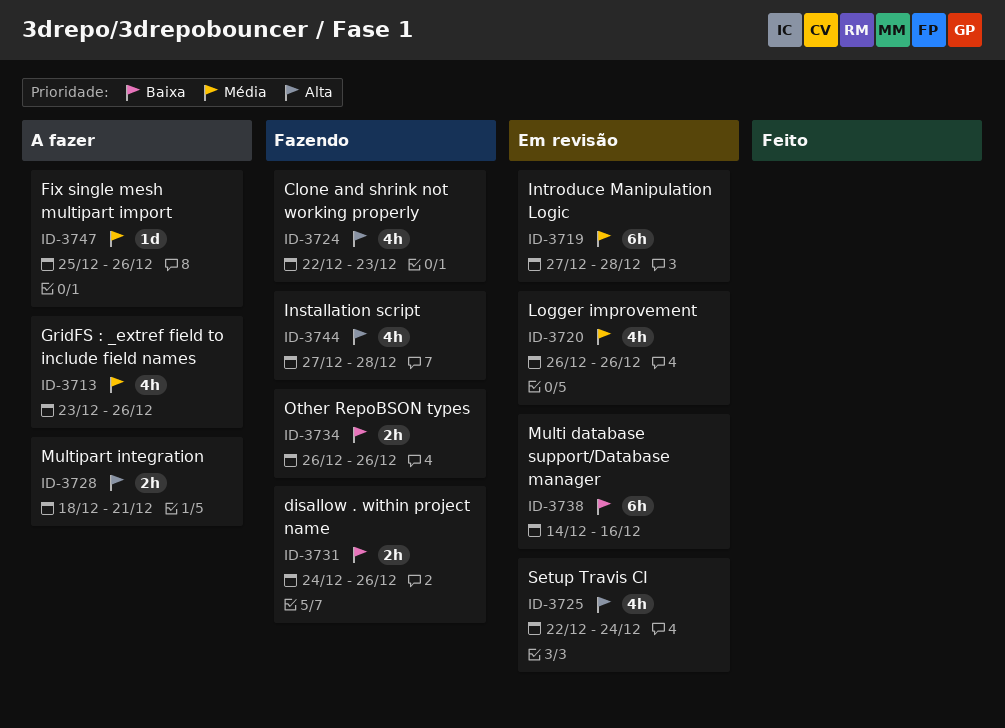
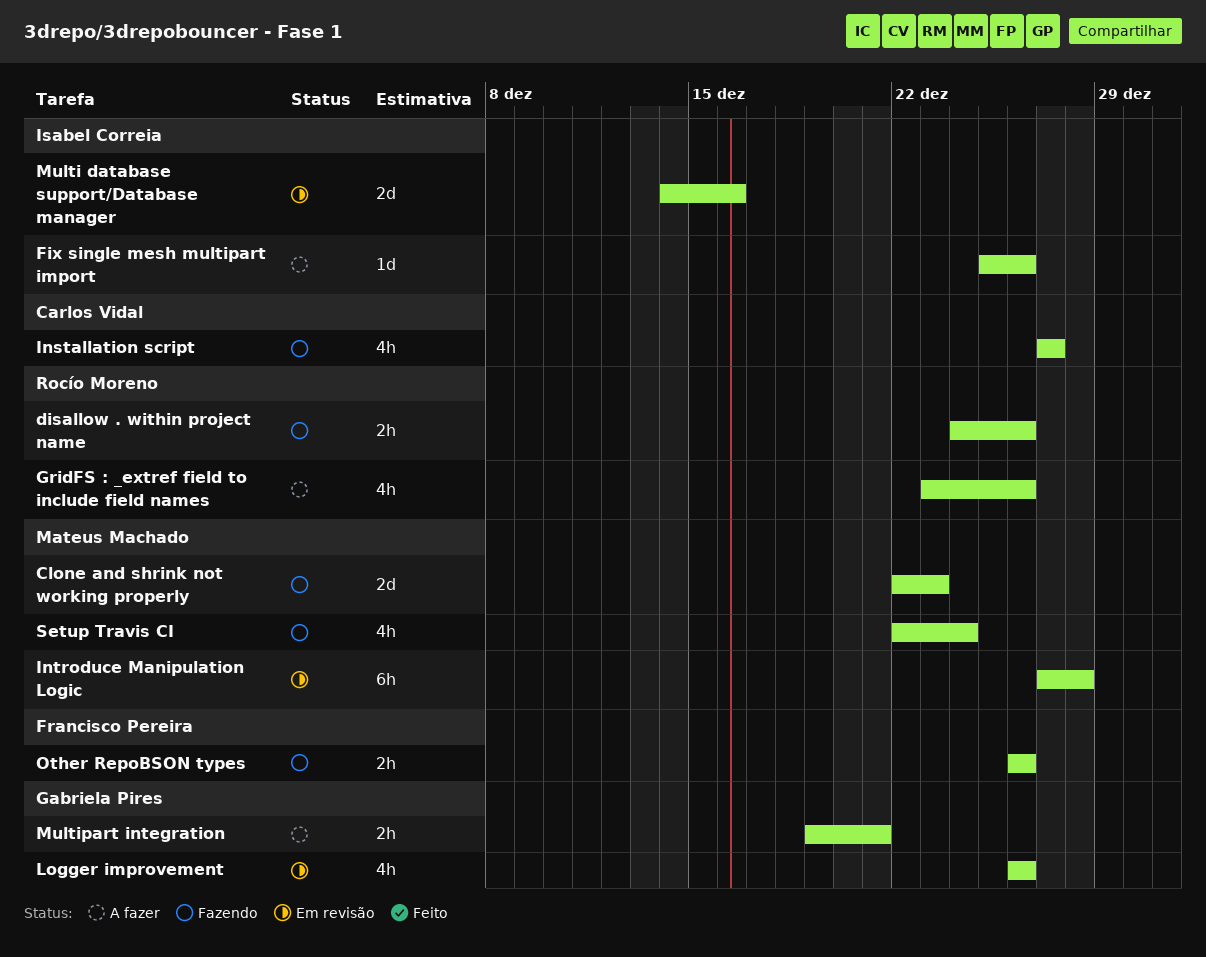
Clone and shrink not working properly, estimate: 4h -> 2d
Installation script, due: Dec 28 -> Dec 27
Multi database support/Database manager, estimate: 6h -> 2d
Multipart integration, start: Dec 18 -> Dec 19
Setup Travis CI, status: Em revisão -> Fazendo

